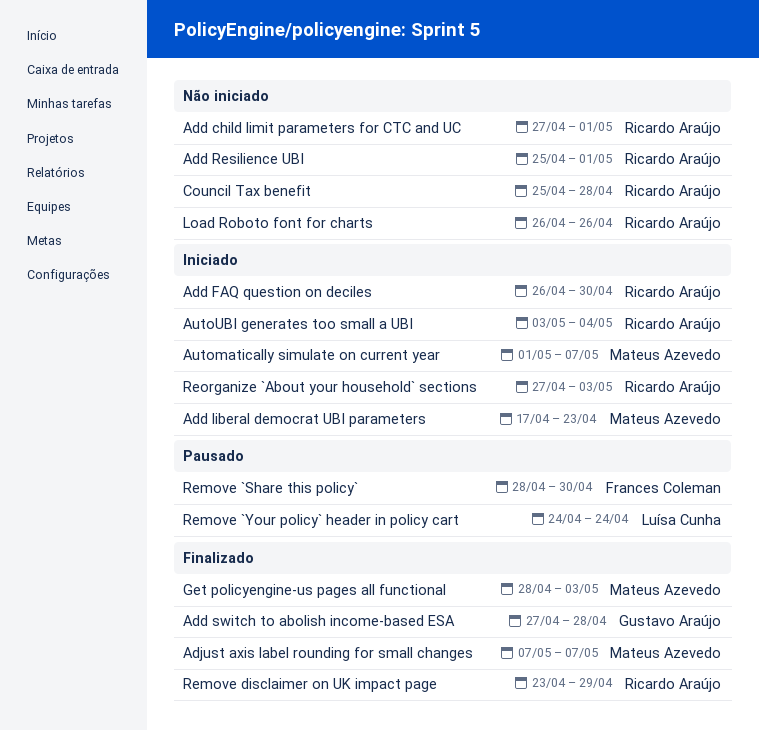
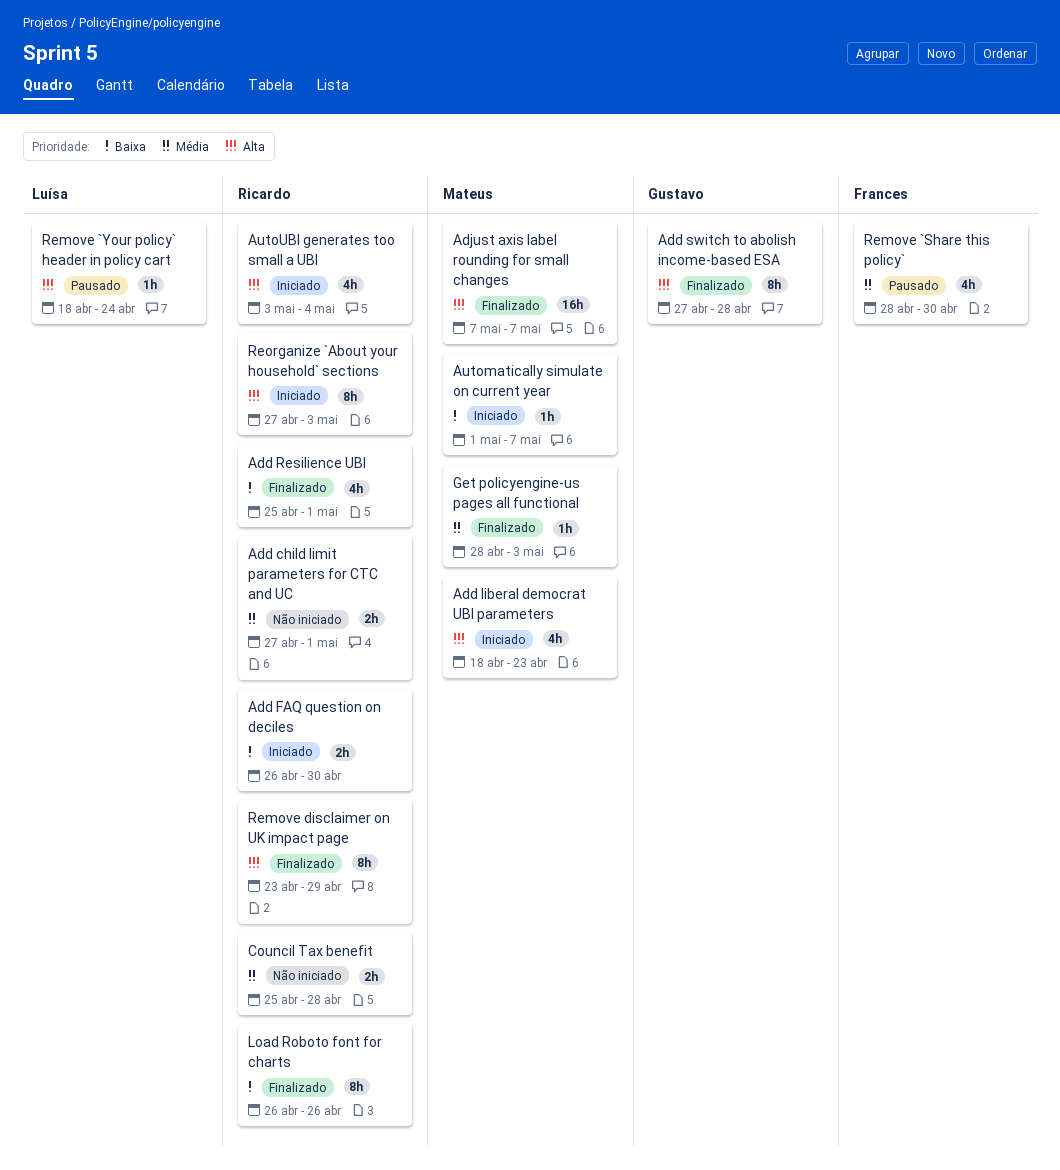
Add liberal democrat UBI parameters, start: Apr 17 -> Apr 18
Add Resilience UBI, status: Não iniciado -> Finalizado
Load Roboto font for charts, status: Não iniciado -> Finalizado
Remove `Your policy` header in policy cart, start: Apr 24 -> Apr 18

